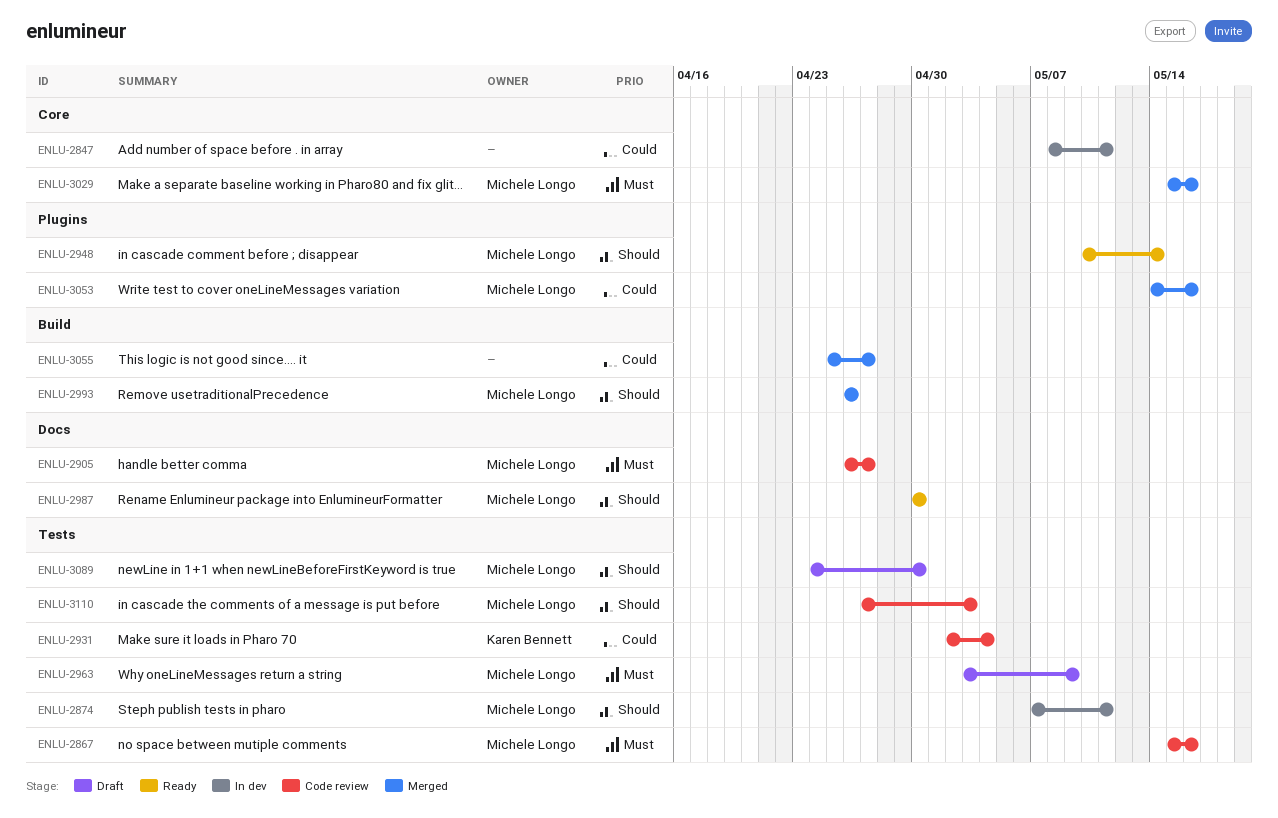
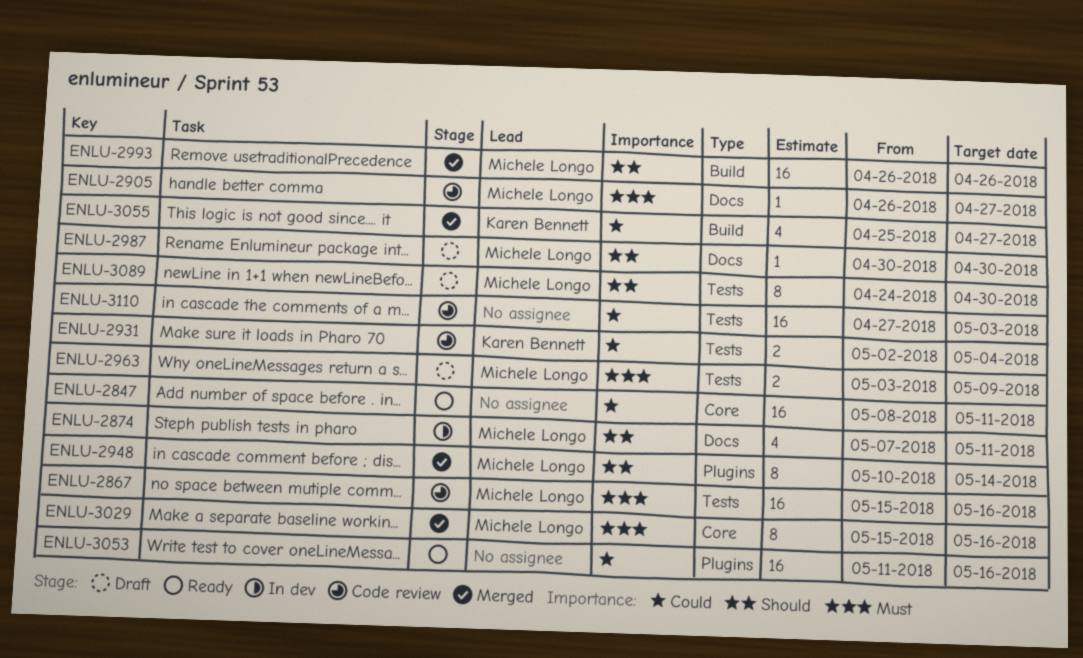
ENLU-2847, status: In dev -> Ready
ENLU-2874, label: Tests -> Docs
ENLU-2948, status: Ready -> Merged
ENLU-2987, status: Ready -> Draft
ENLU-3053, status: Merged -> Ready
ENLU-3053, owner: Michele Longo -> none
ENLU-3053, start: May 14 -> May 11
ENLU-3055, owner: none -> Karen Bennett
ENLU-3110, owner: Michele Longo -> none
ENLU-3110, priority: Should -> Could

